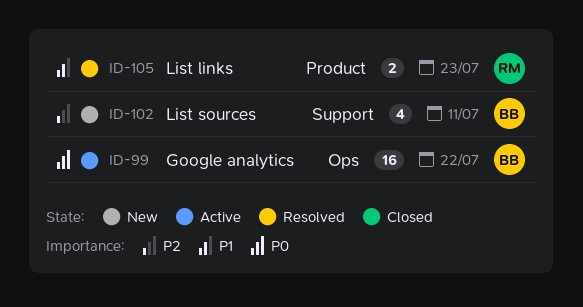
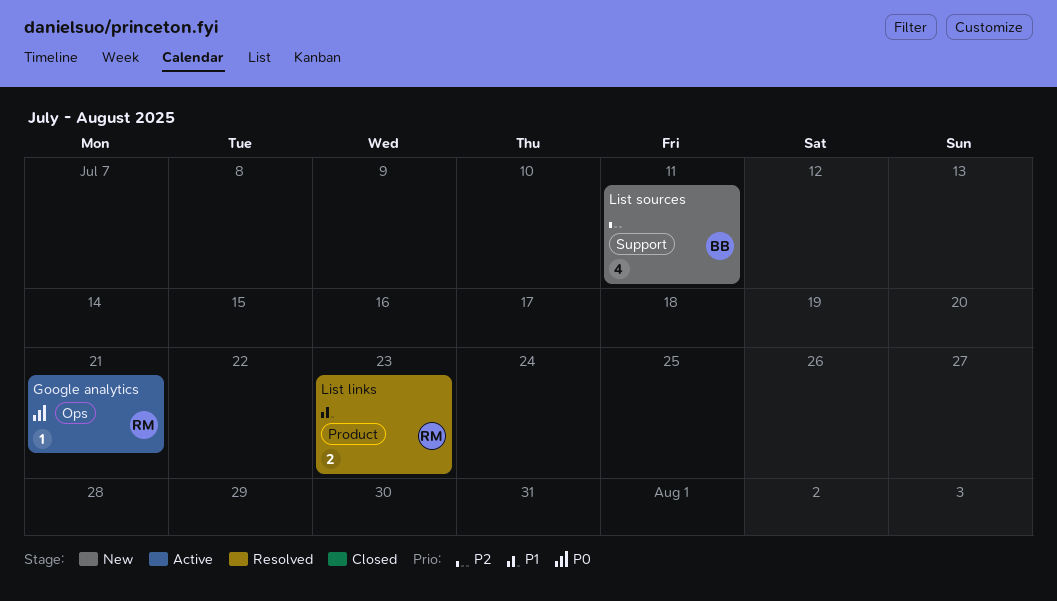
Google analytics, owner: BB -> RM
Google analytics, estimate: 16 -> 1
Google analytics, due: Jul 22 -> Jul 21

